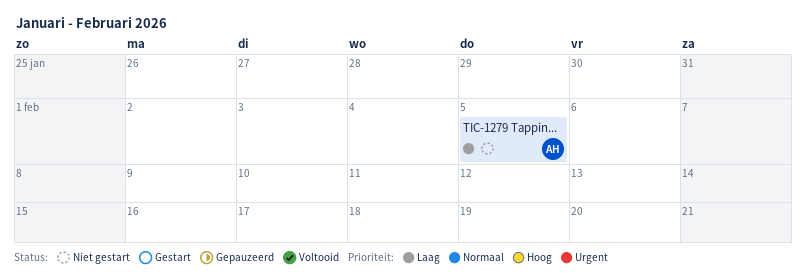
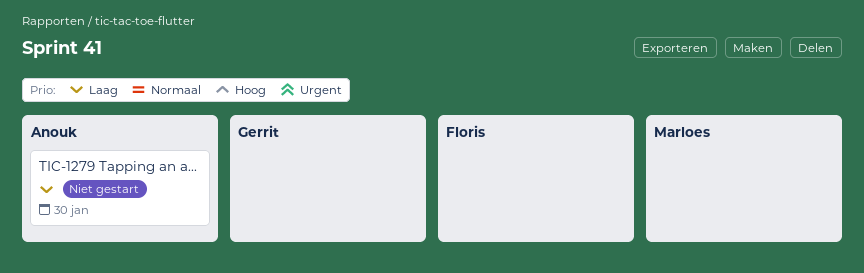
TIC-1279, due: Feb 5 -> Jan 30

